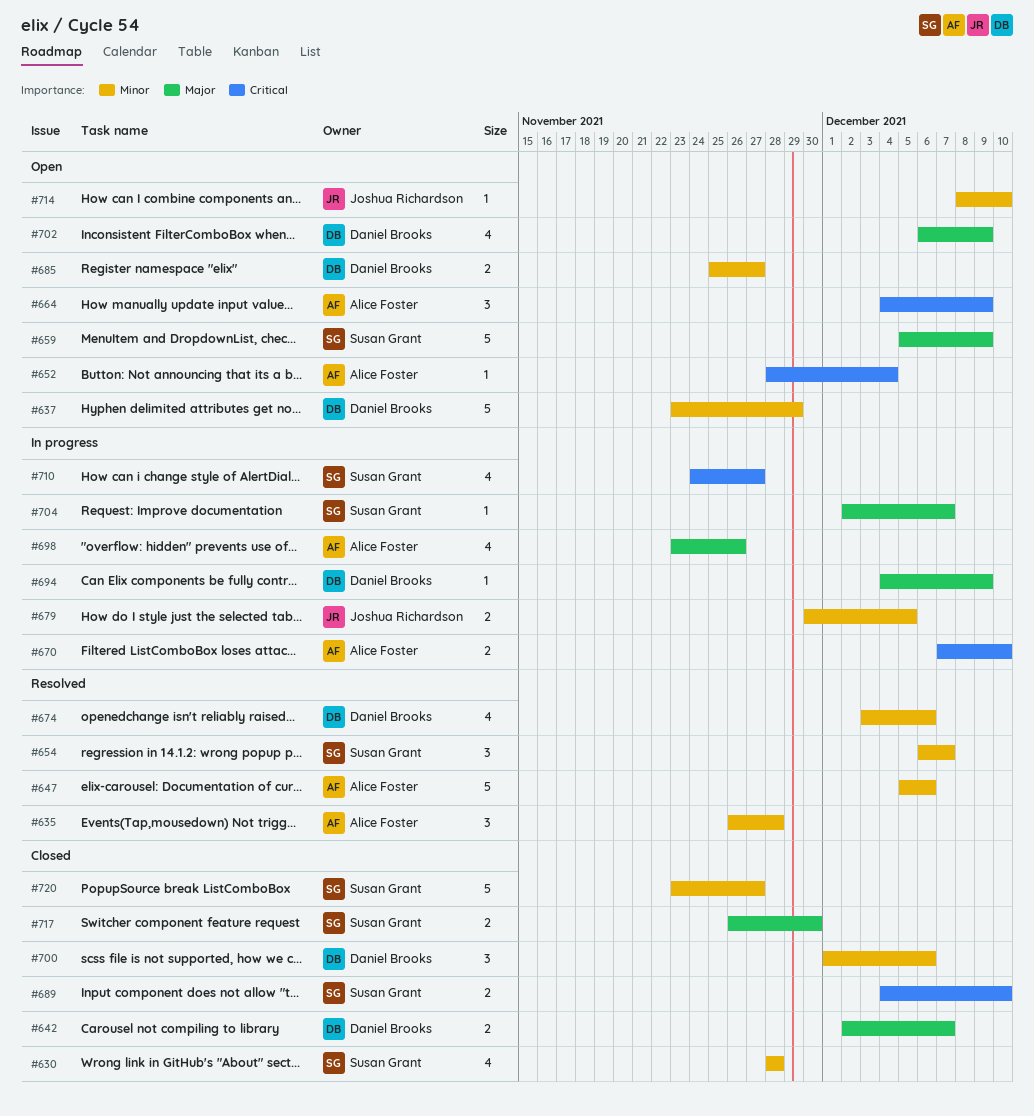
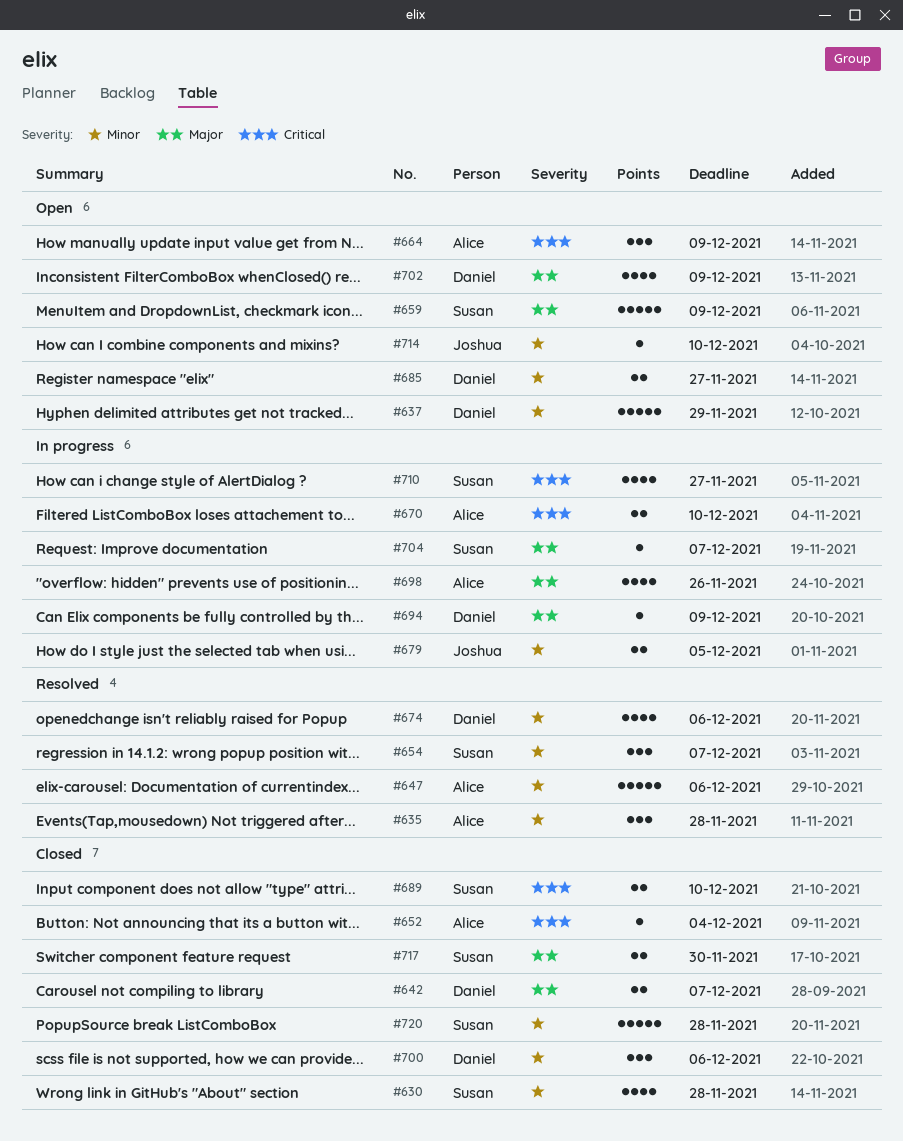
#652, status: Open -> Closed
#720, due: Nov 27 -> Nov 28

